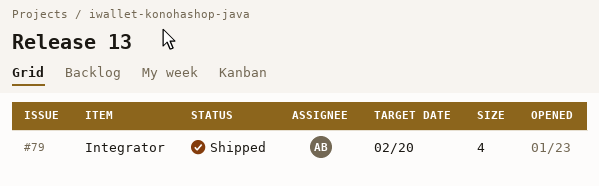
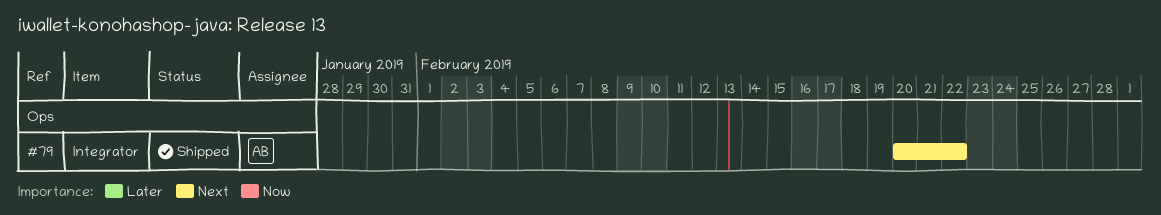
#79, due: Feb 20 -> Feb 22

